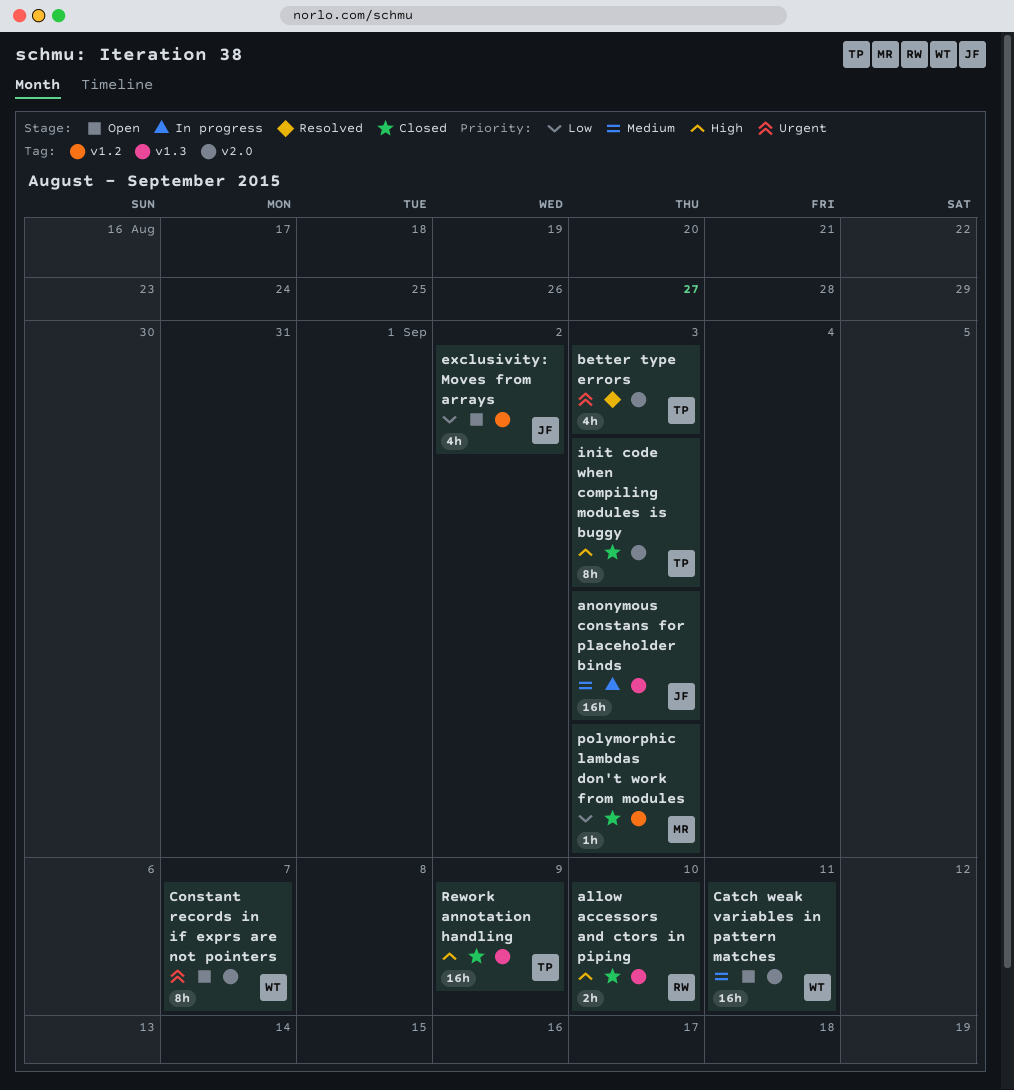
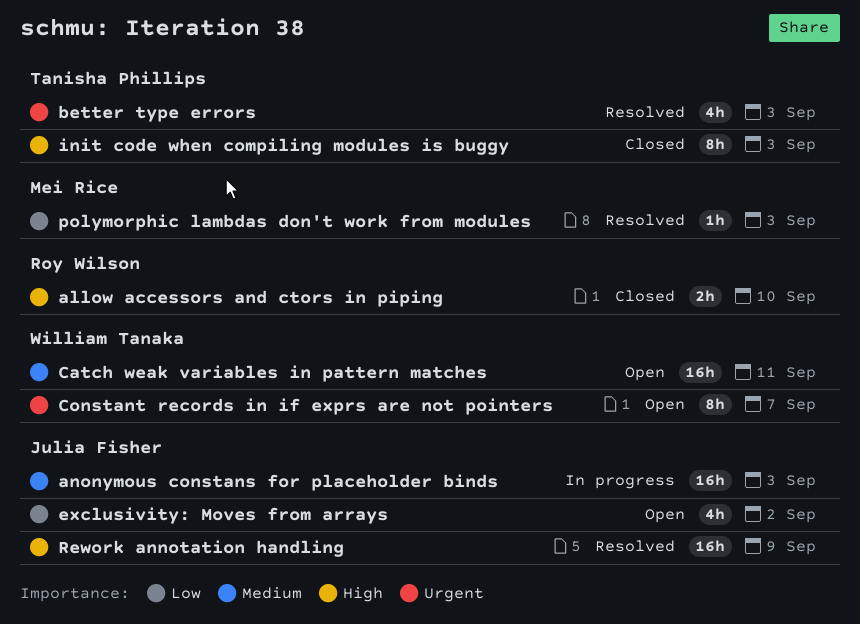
polymorphic lambdas don't work from modules, status: Closed -> Resolved
Rework annotation handling, status: Closed -> Resolved
Rework annotation handling, owner: Tanisha Phillips -> Julia Fisher

